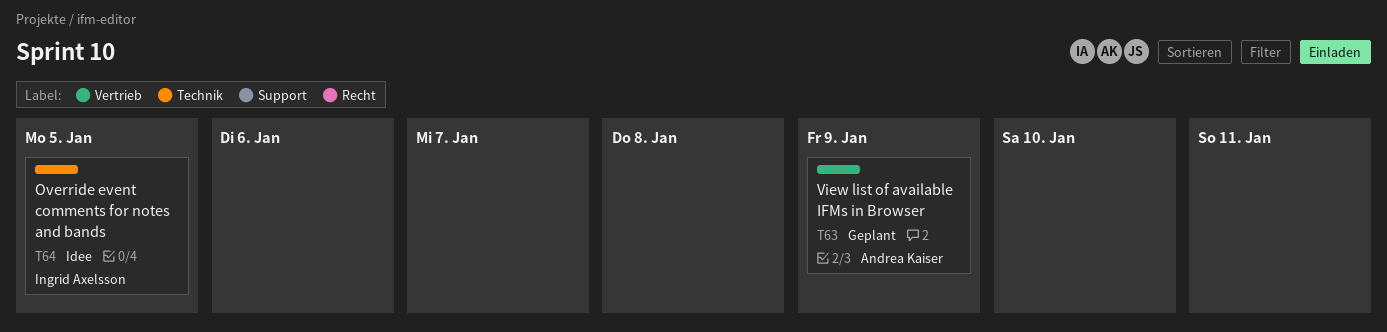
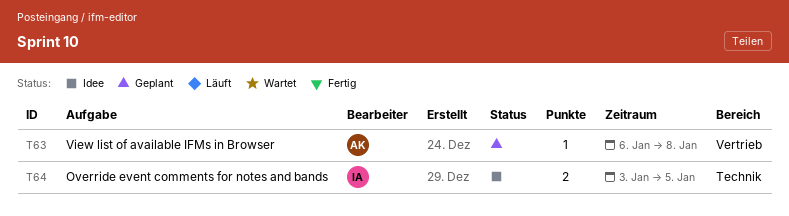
T63, due: Jan 9 -> Jan 8

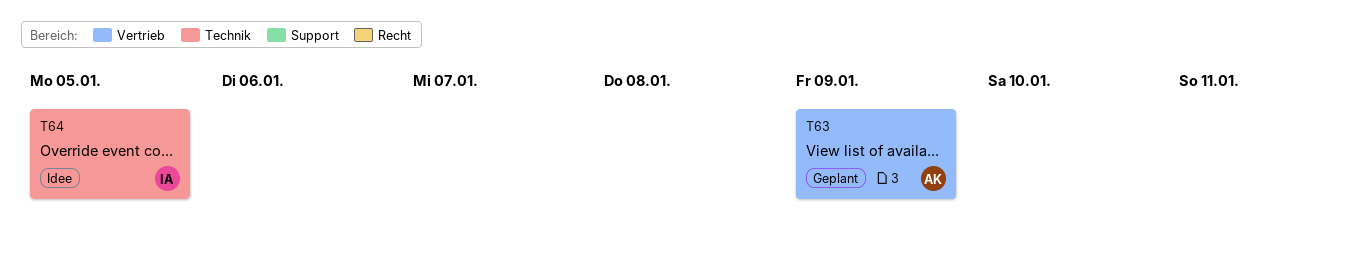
T63, due: Jan 8 -> Jan 9

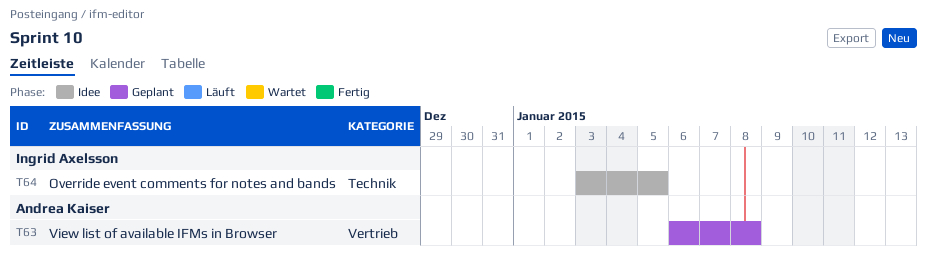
T63, due: Jan 9 -> Jan 8

